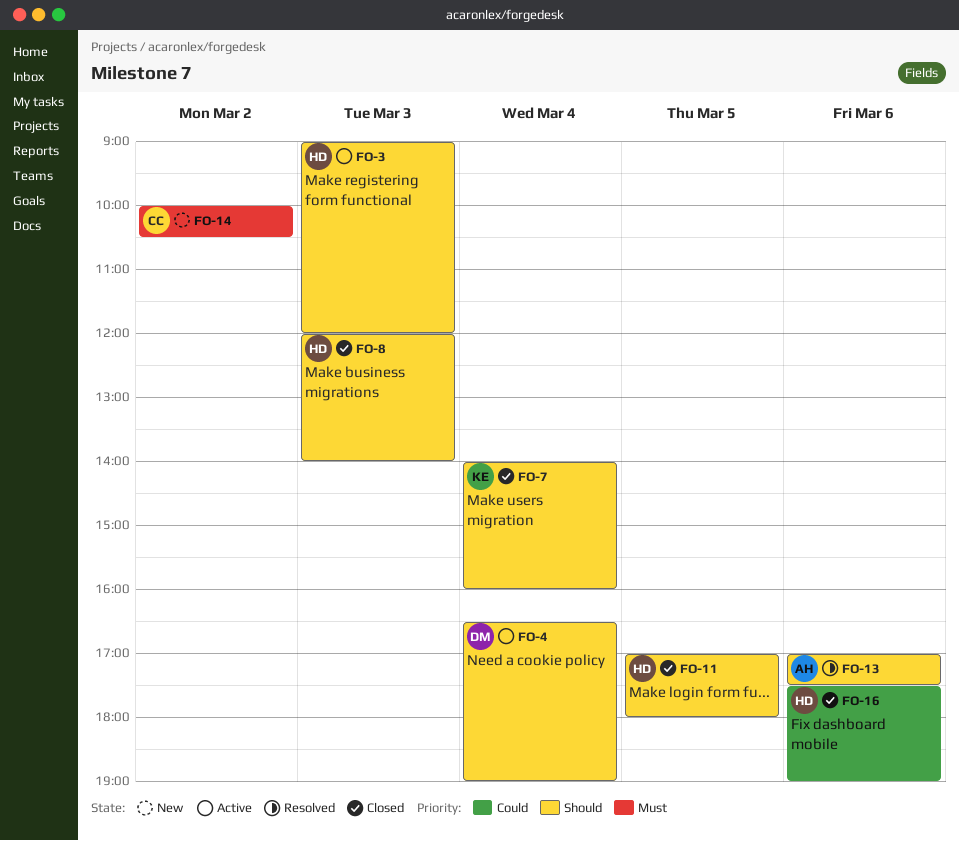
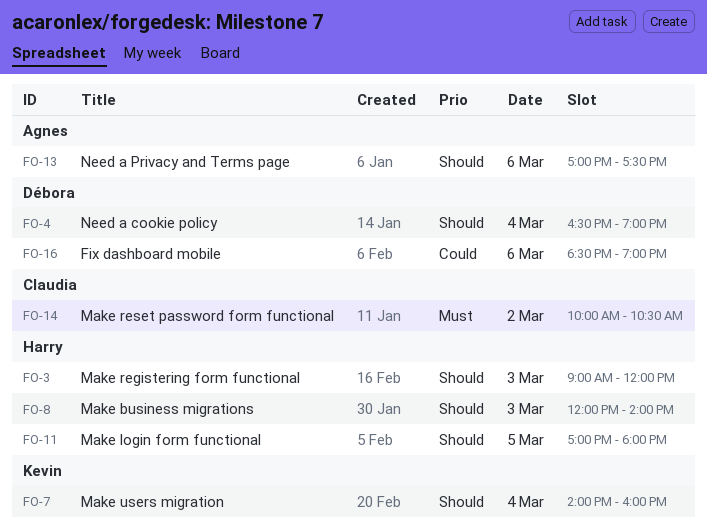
FO-16, owner: Harry -> Débora
FO-16, begins: 17:30 -> 18:30

